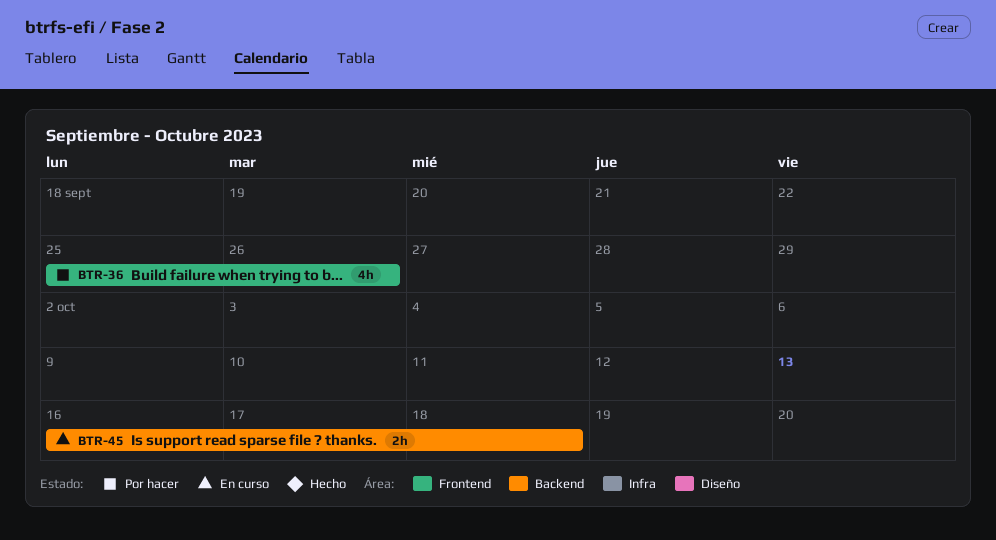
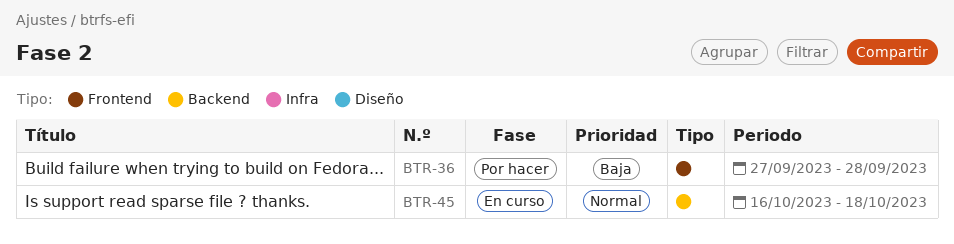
BTR-36, start: Sep 25 -> Sep 27
BTR-36, due: Sep 26 -> Sep 28

